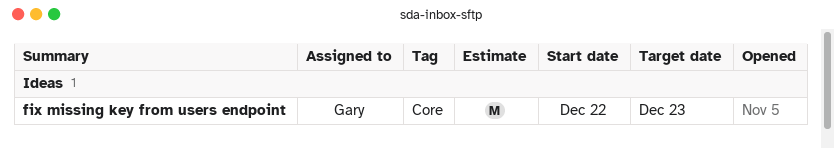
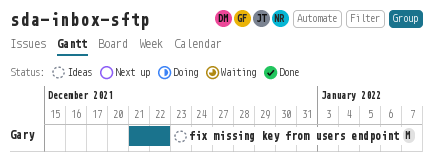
fix missing key from users endpoint, start: Dec 22 -> Dec 21
fix missing key from users endpoint, due: Dec 23 -> Dec 22

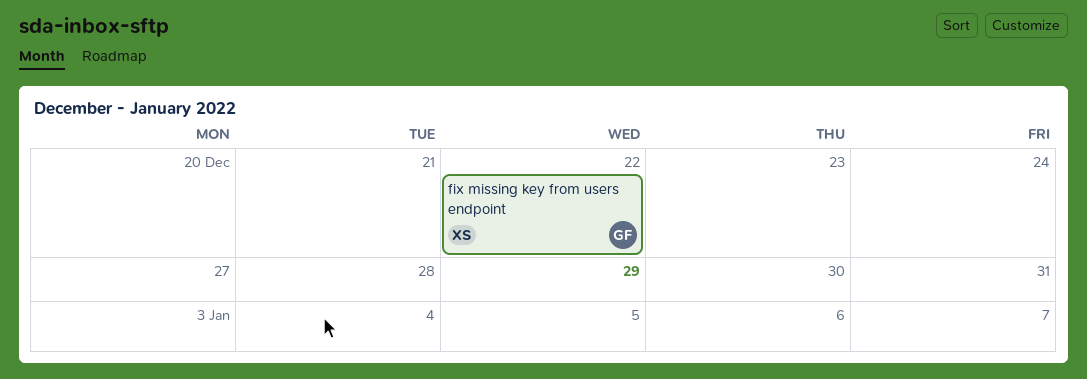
fix missing key from users endpoint, estimate: M -> XS

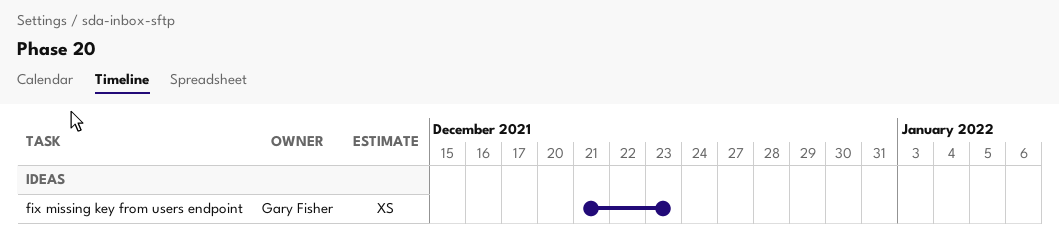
fix missing key from users endpoint, due: Dec 22 -> Dec 23

